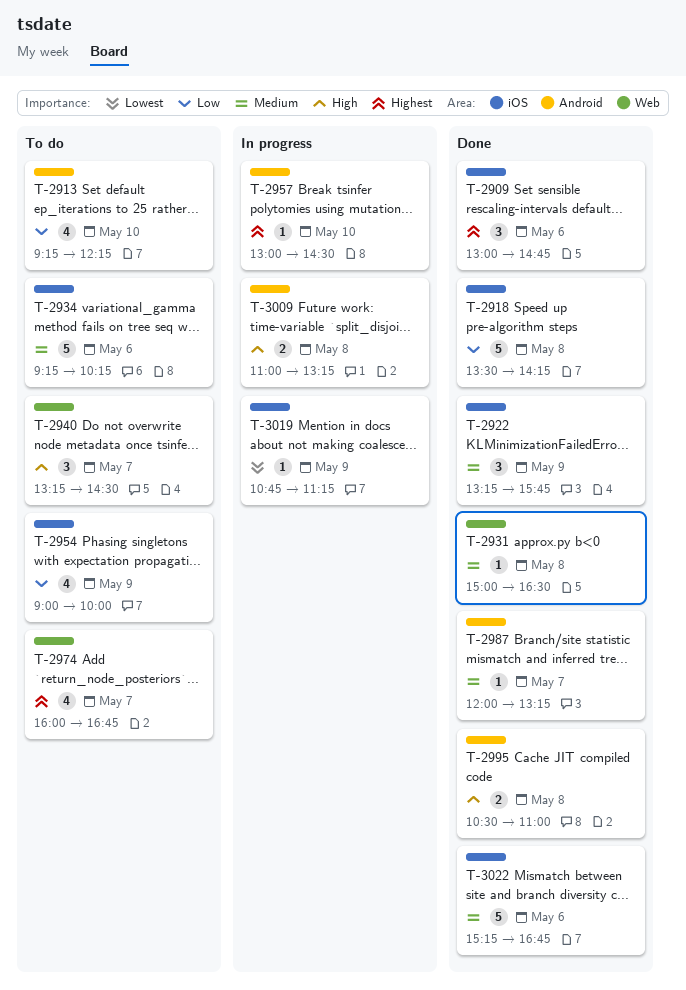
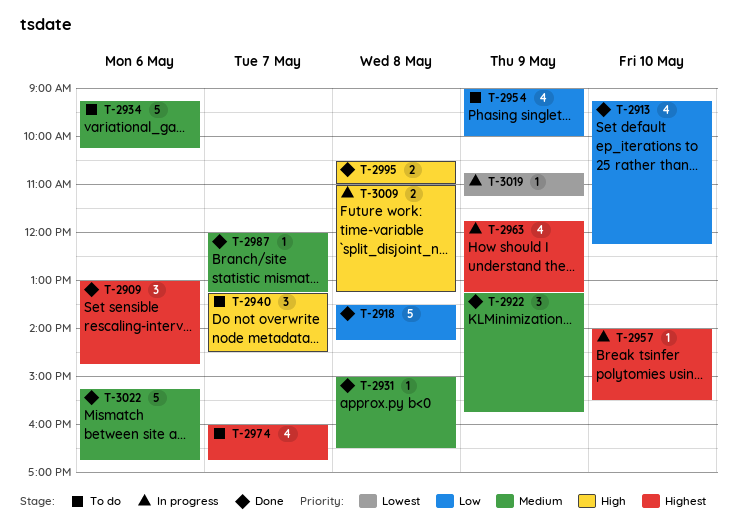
T-2913, status: To do -> Done
T-2957, begins: 13:00 -> 14:00
T-2957, ends: 14:30 -> 15:30
T-2963: none -> present

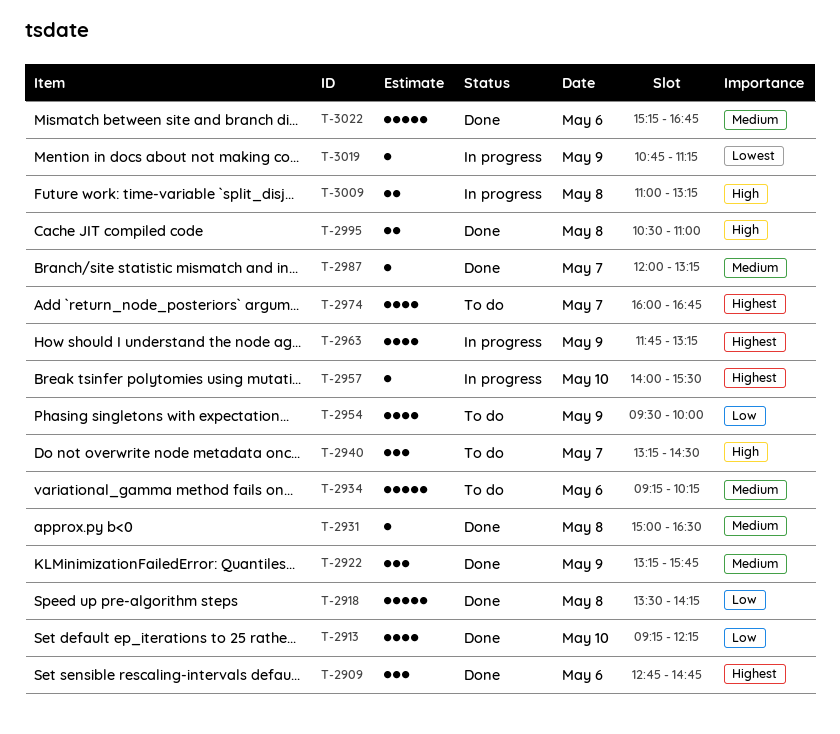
T-2909, begins: 13:00 -> 12:45
T-2954, begins: 09:00 -> 09:30

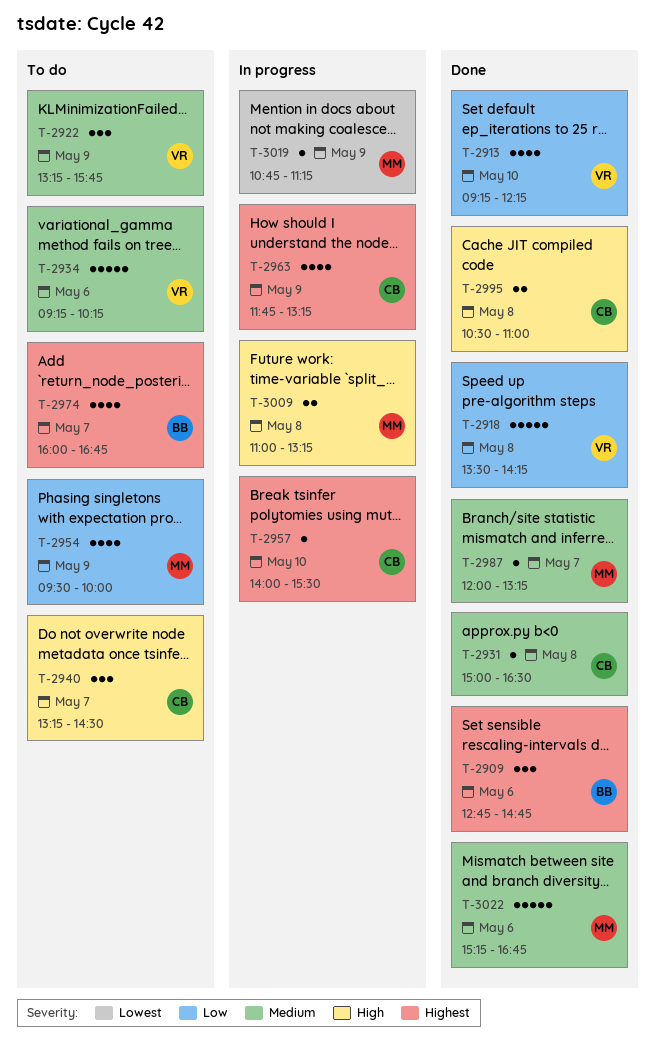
T-2922, status: Done -> To do

